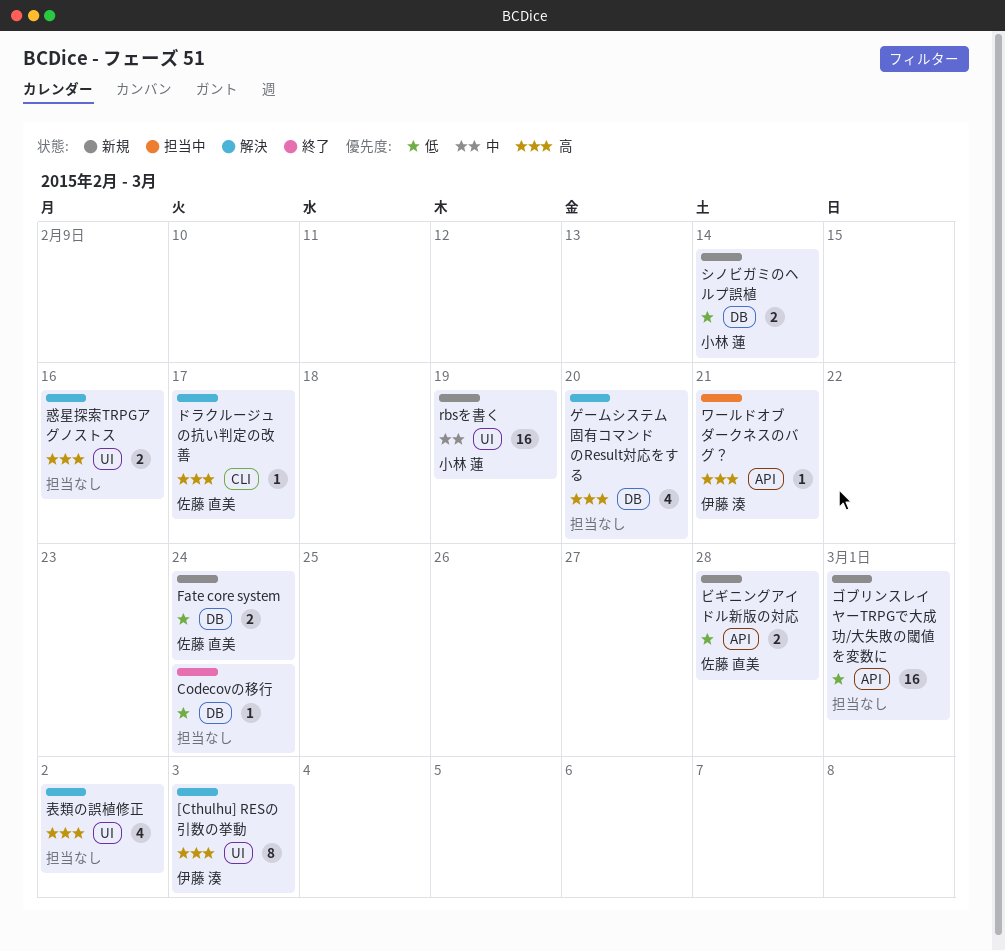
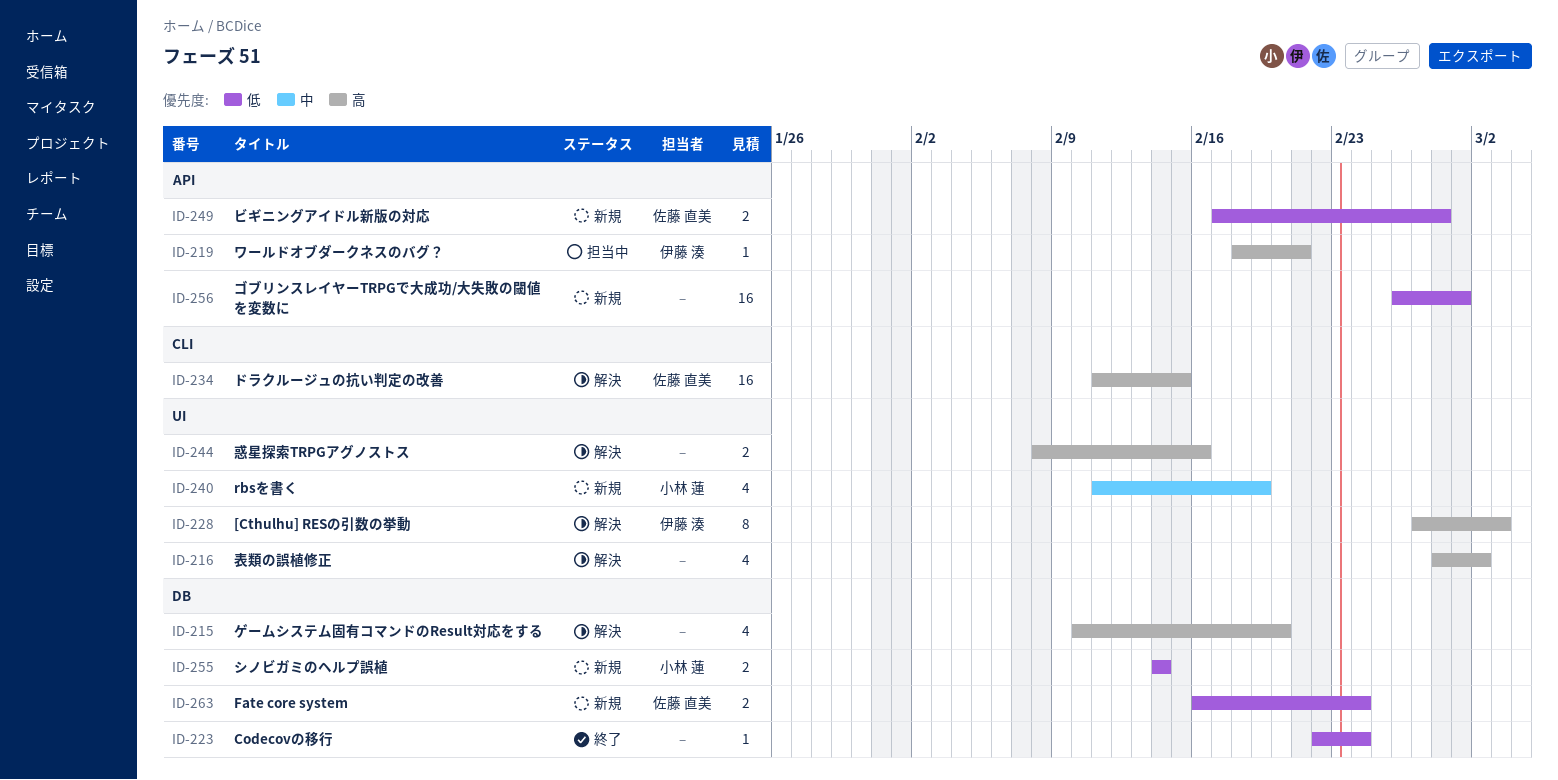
rbsを書く, estimate: 16 -> 4
ドラクルージュの抗い判定の改善, estimate: 1 -> 16
ドラクルージュの抗い判定の改善, due: Feb 17 -> Feb 15

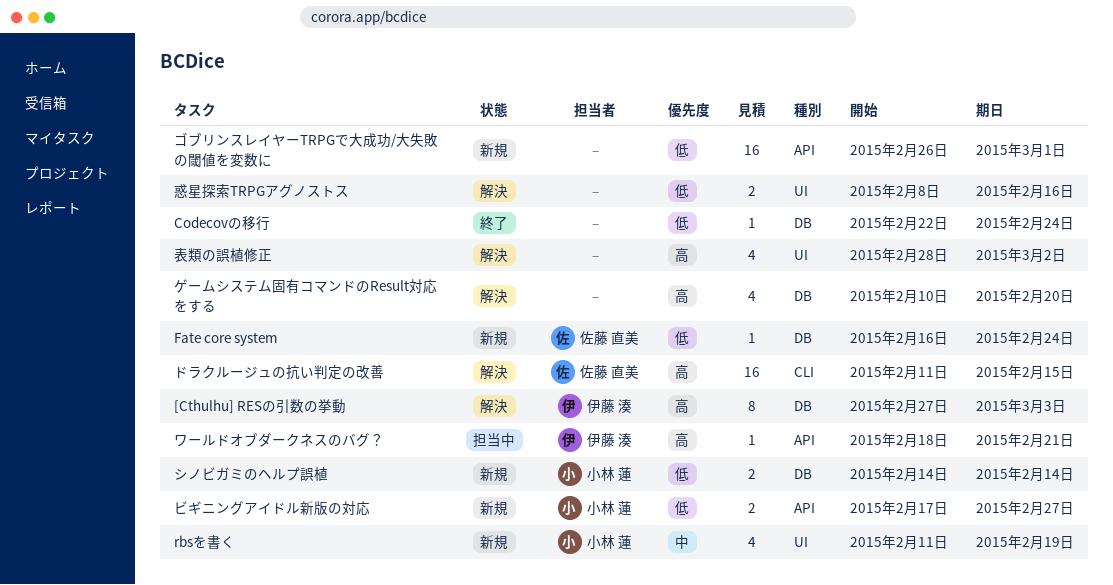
[Cthulhu] RESの引数の挙動, label: UI -> DB
Fate core system, estimate: 2 -> 1
ビギニングアイドル新版の対応, owner: 佐藤 直美 -> 小林 蓮
ビギニングアイドル新版の対応, due: Feb 28 -> Feb 27
惑星探索TRPGアグノストス, priority: 高 -> 低

